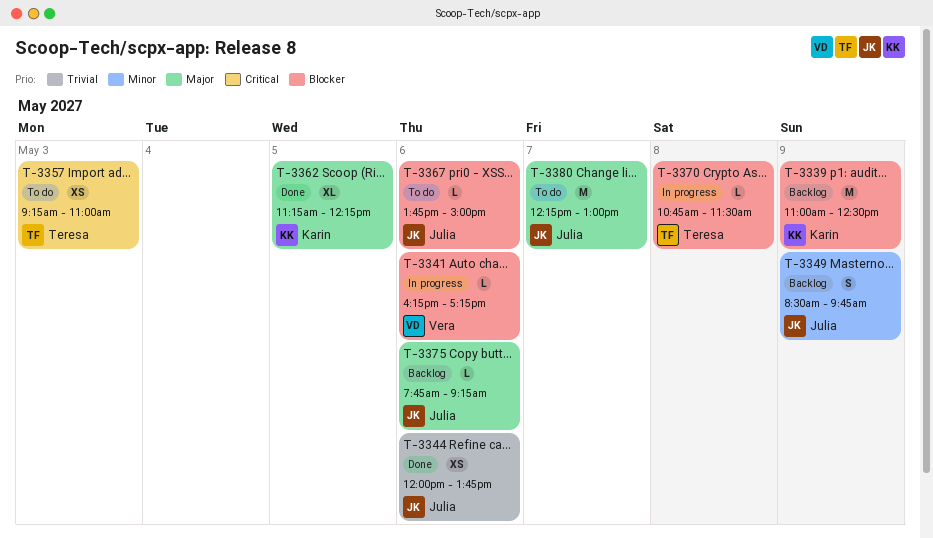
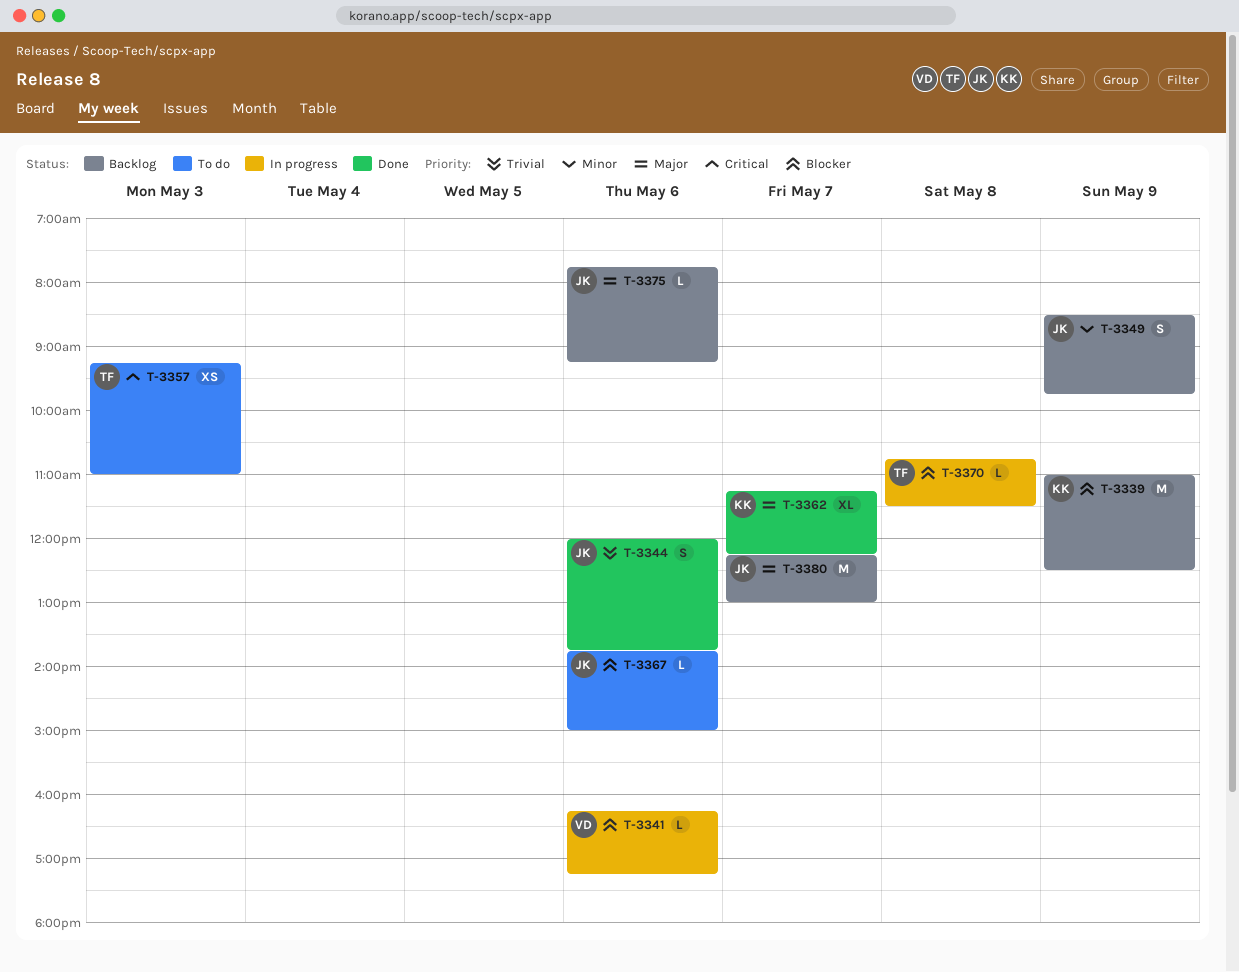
T-3344, estimate: XS -> S
T-3362, day: May 5 -> May 7
T-3380, status: To do -> Backlog

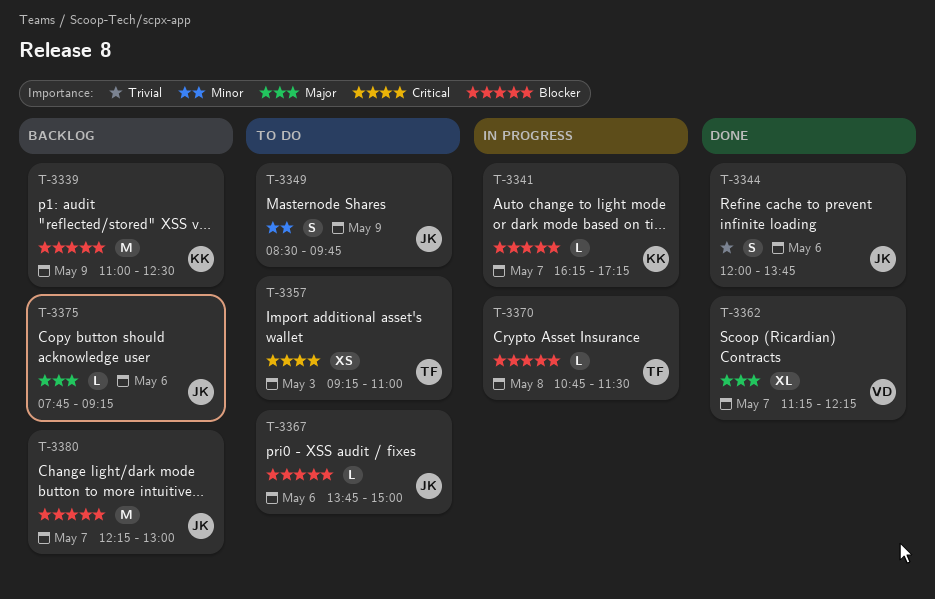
T-3341, owner: VD -> KK
T-3341, day: May 6 -> May 7
T-3349, status: Backlog -> To do
T-3362, owner: KK -> VD
T-3380, priority: Major -> Blocker

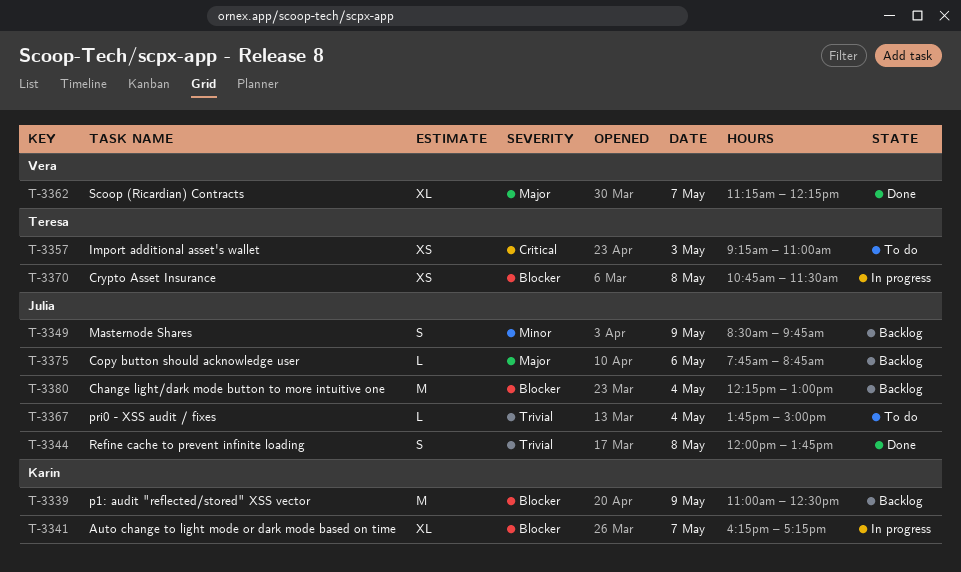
T-3341, estimate: L -> XL
T-3344, day: May 6 -> May 8
T-3349, status: To do -> Backlog
T-3367, priority: Blocker -> Trivial
T-3367, day: May 6 -> May 4
T-3370, estimate: L -> XS
T-3375, ends: 09:15 -> 08:45
T-3380, day: May 7 -> May 4

